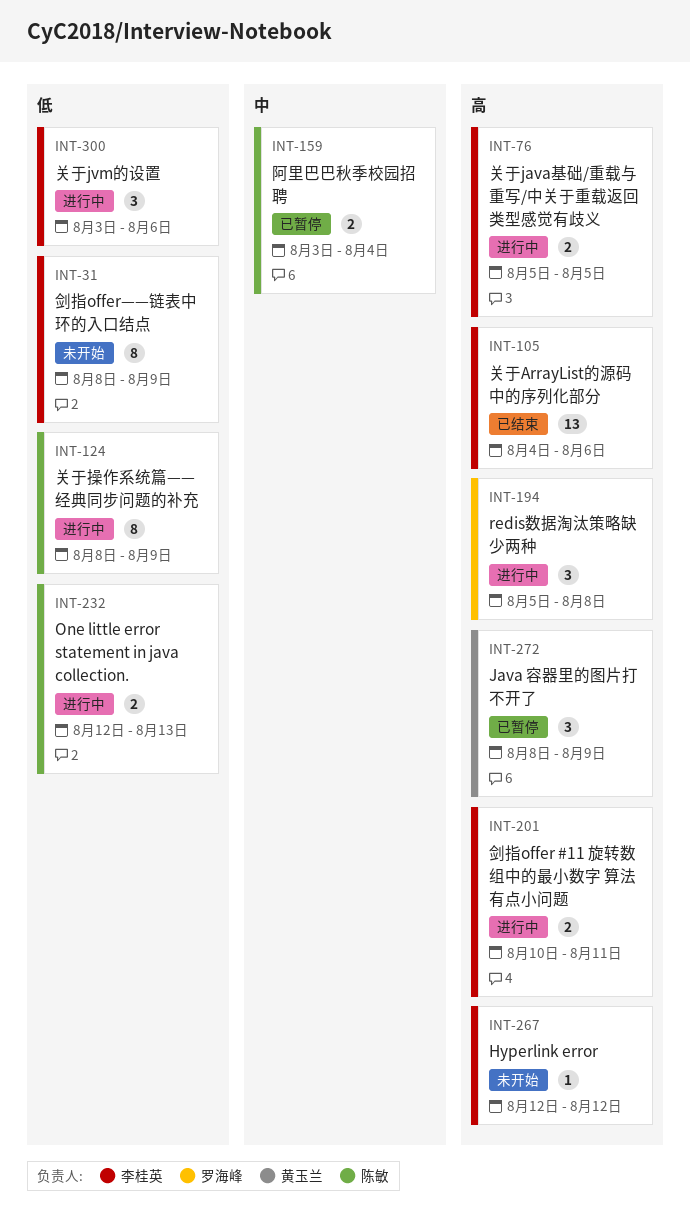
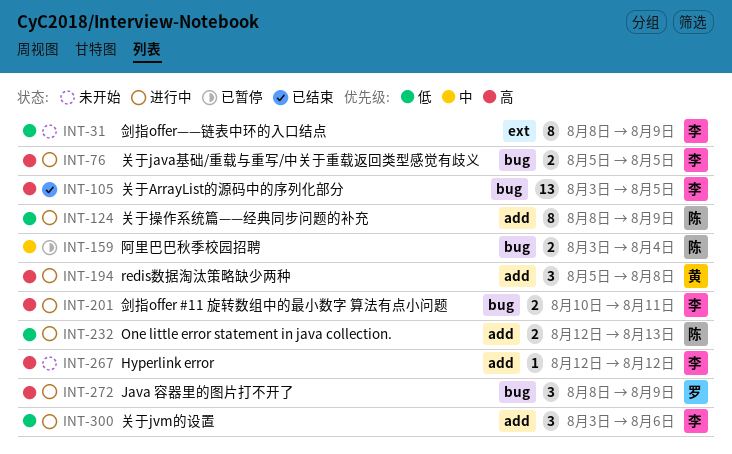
INT-105, start: Aug 4 -> Aug 3
INT-105, due: Aug 6 -> Aug 5
INT-194, owner: 罗海峰 -> 黄玉兰
INT-272, status: 已暂停 -> 进行中
INT-272, owner: 黄玉兰 -> 罗海峰

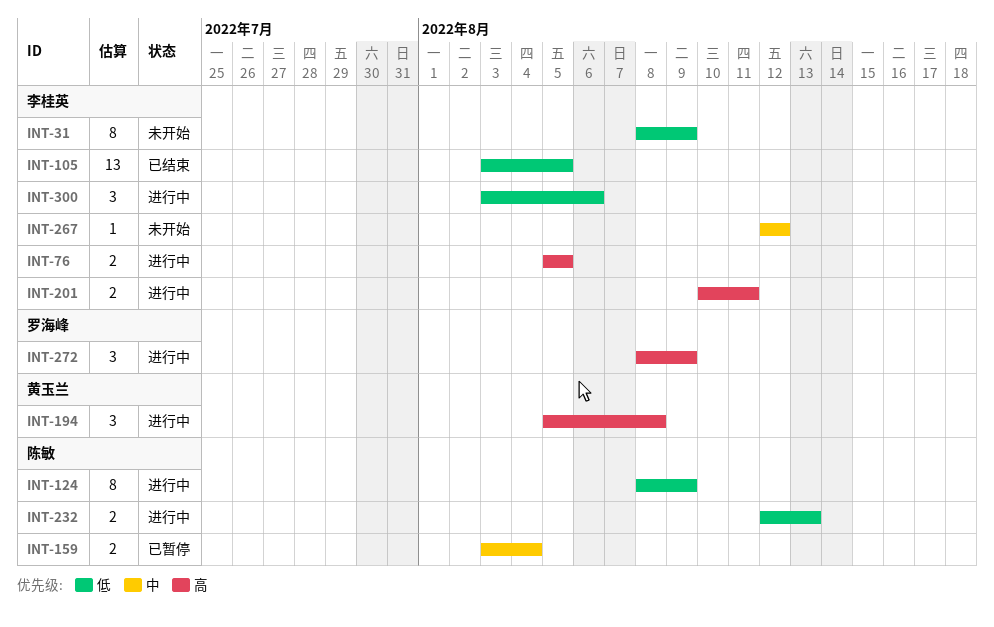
INT-105, priority: 高 -> 低
INT-267, priority: 高 -> 中

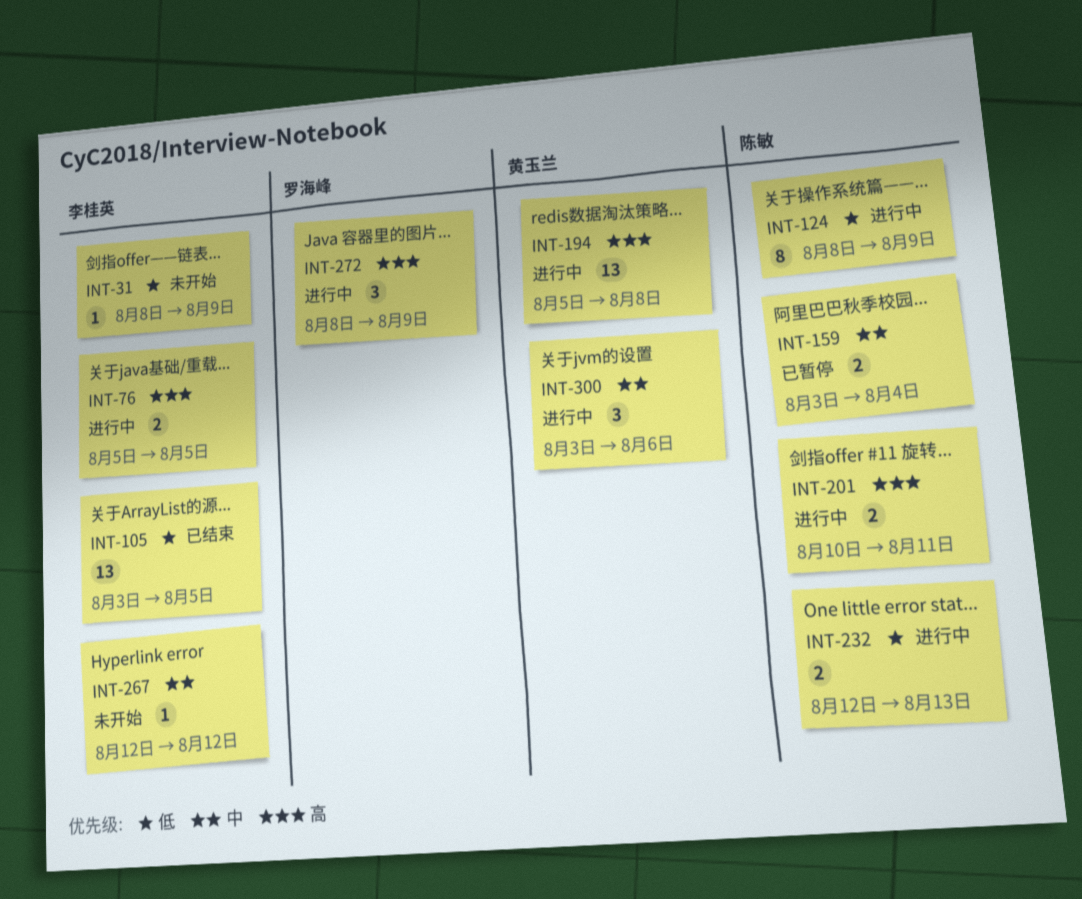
INT-31, estimate: 8 -> 1
INT-194, estimate: 3 -> 13
INT-201, owner: 李桂英 -> 陈敏
INT-300, owner: 李桂英 -> 黄玉兰
INT-300, priority: 低 -> 中

